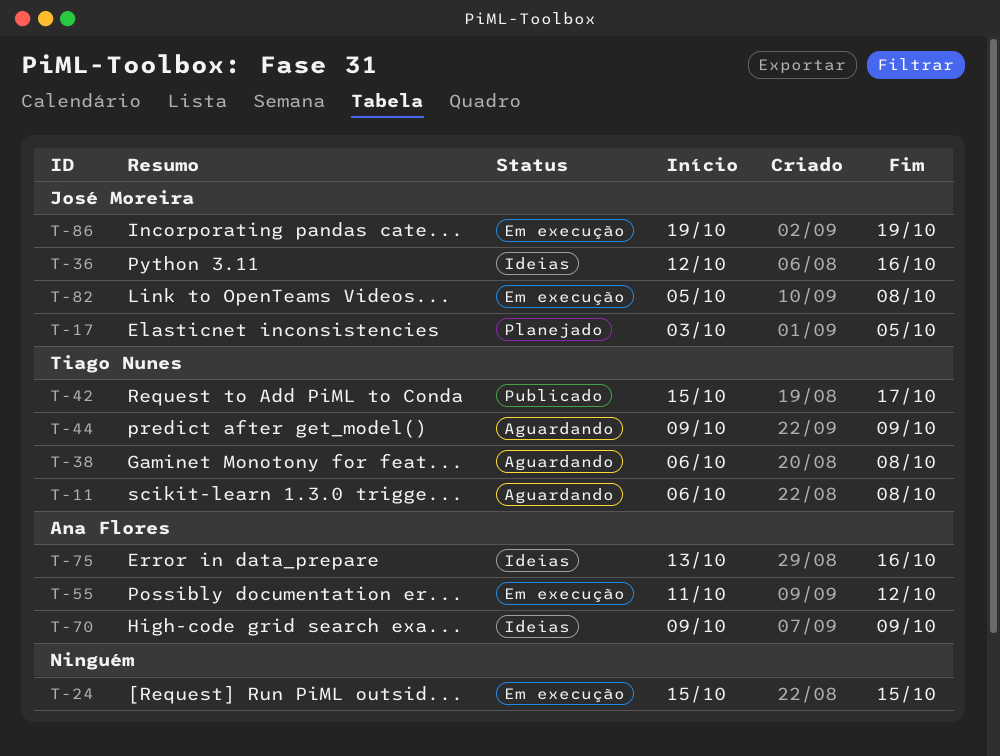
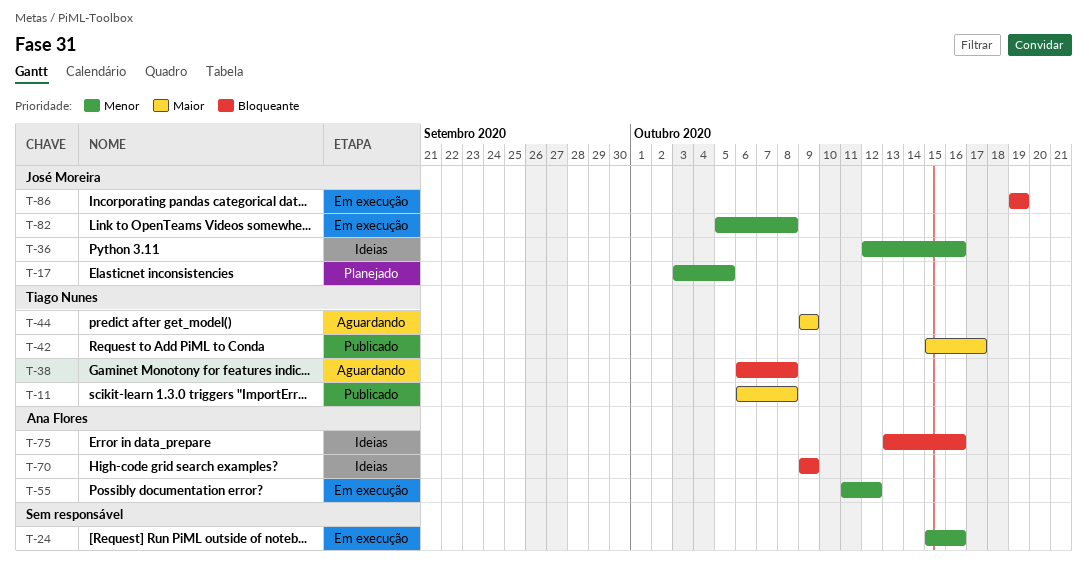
T-11, status: Aguardando -> Publicado
T-24, due: Oct 15 -> Oct 16

